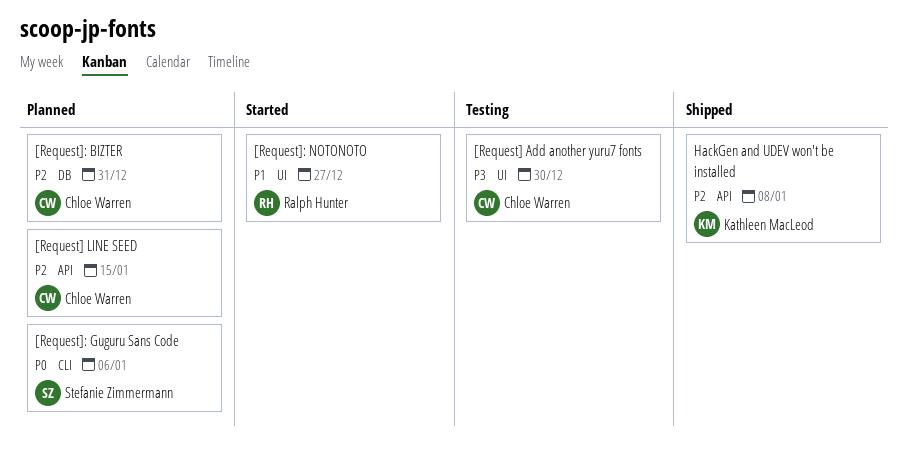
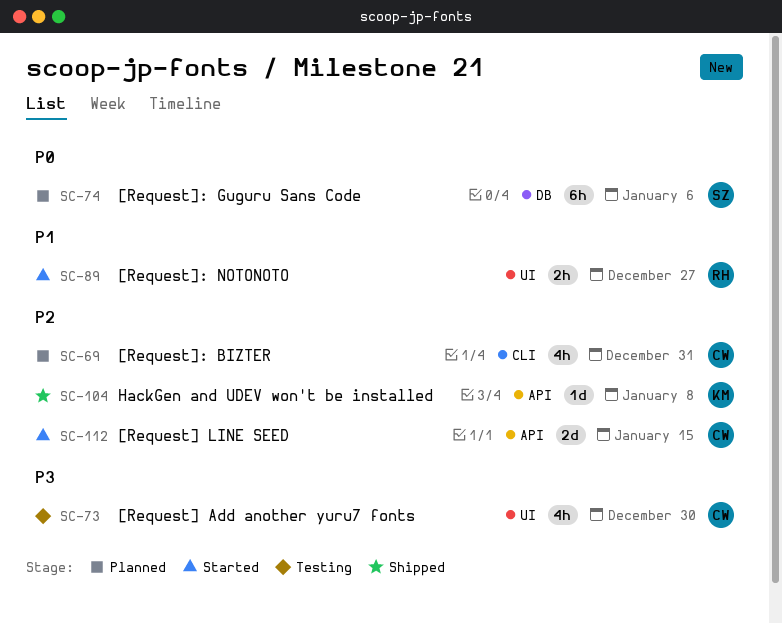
[Request] LINE SEED, status: Planned -> Started
[Request]: BIZTER, label: DB -> CLI
[Request]: Guguru Sans Code, label: CLI -> DB

